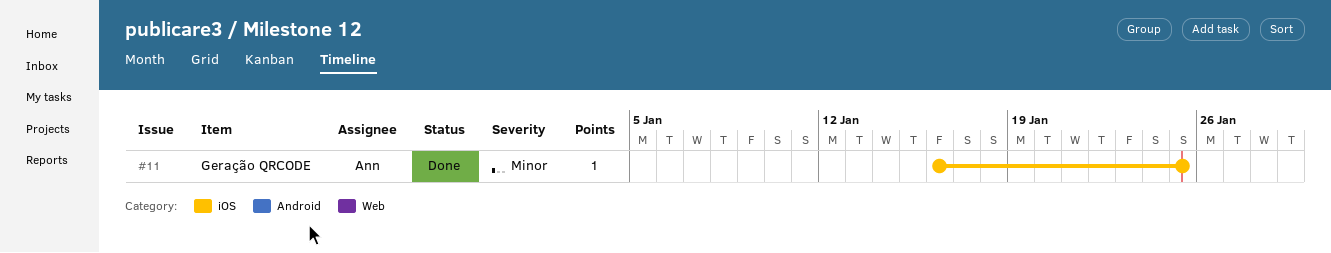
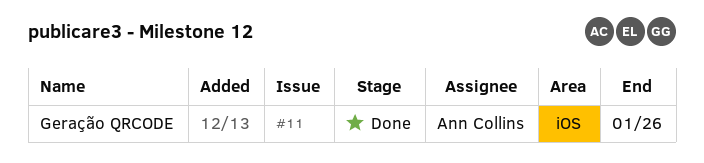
#11, due: Jan 25 -> Jan 26

